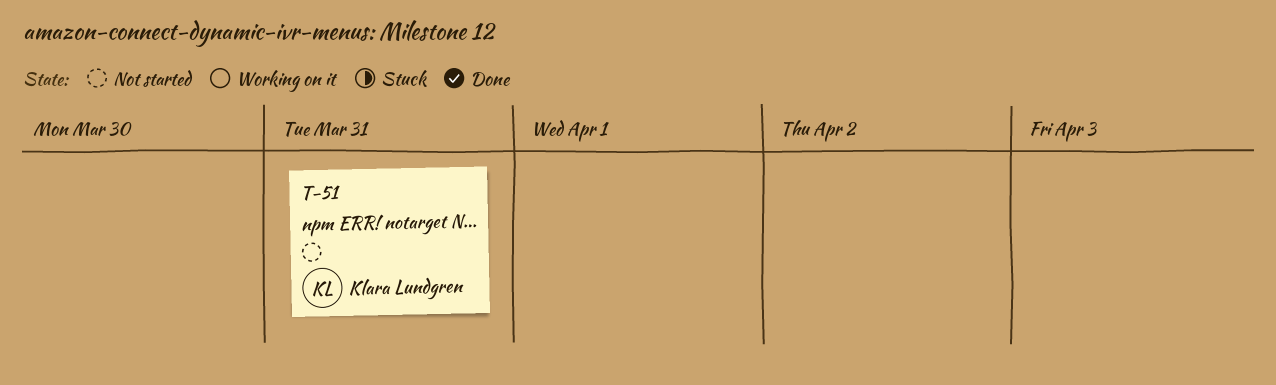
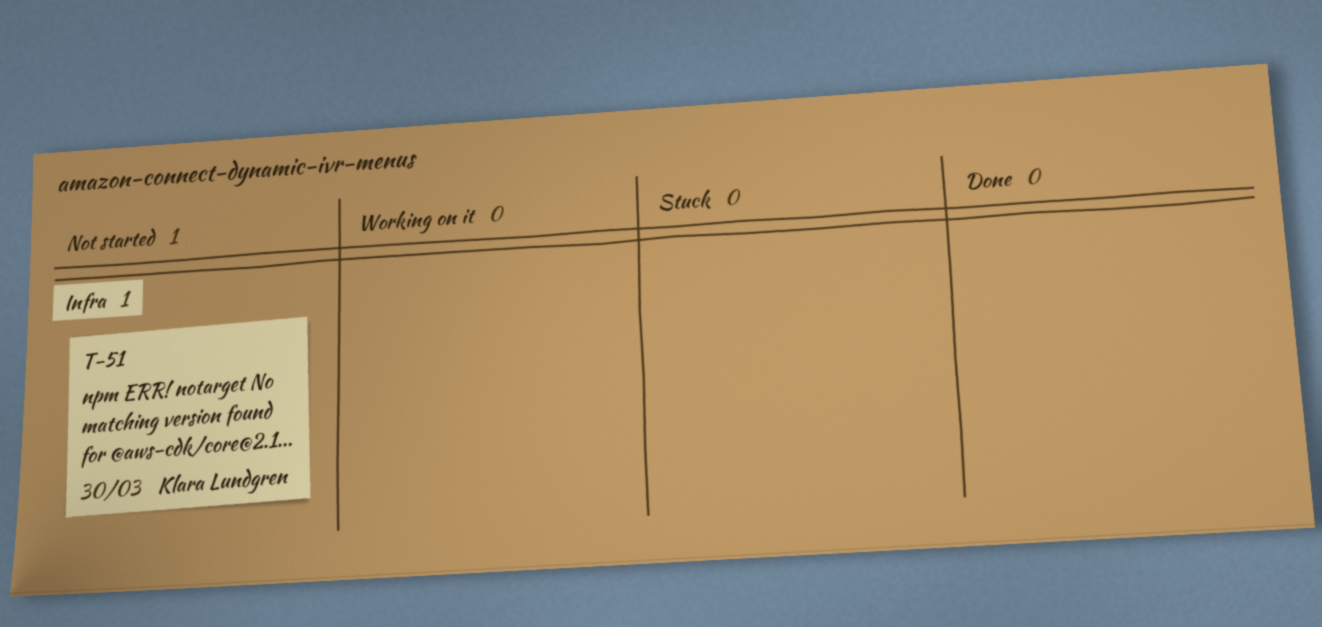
T-51, due: Mar 31 -> Mar 30

